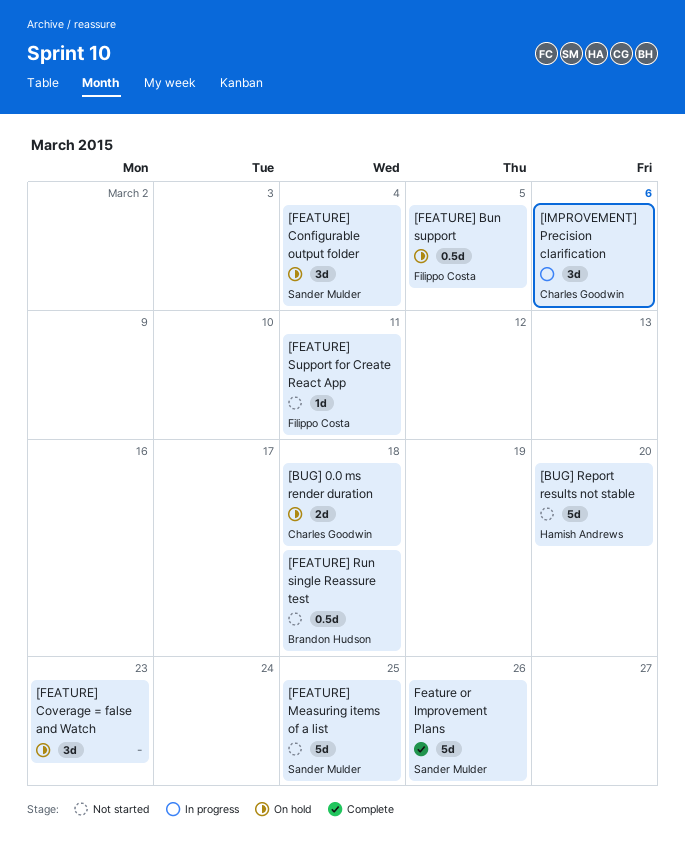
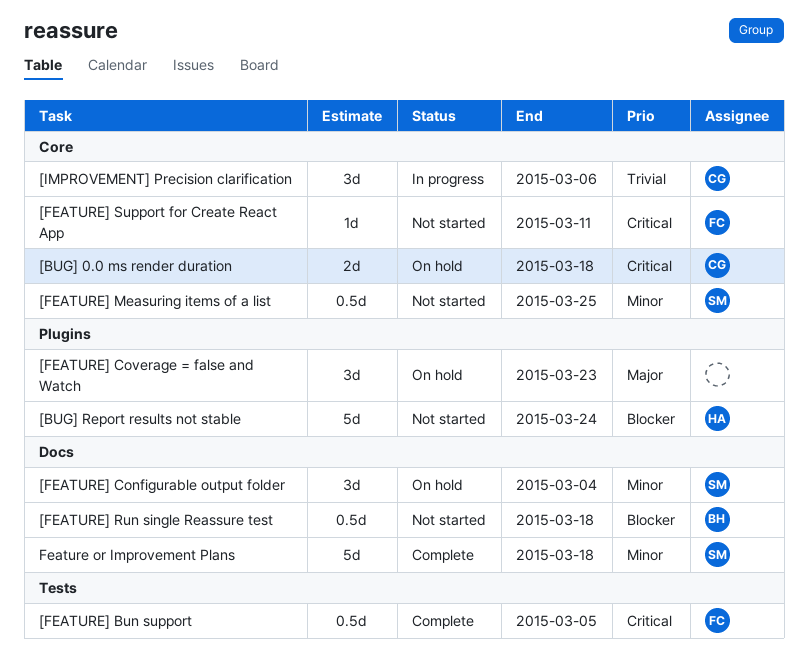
[BUG] Report results not stable, due: Mar 20 -> Mar 24
[FEATURE] Bun support, status: On hold -> Complete
[FEATURE] Measuring items of a list, estimate: 5d -> 0.5d
Feature or Improvement Plans, due: Mar 26 -> Mar 18

